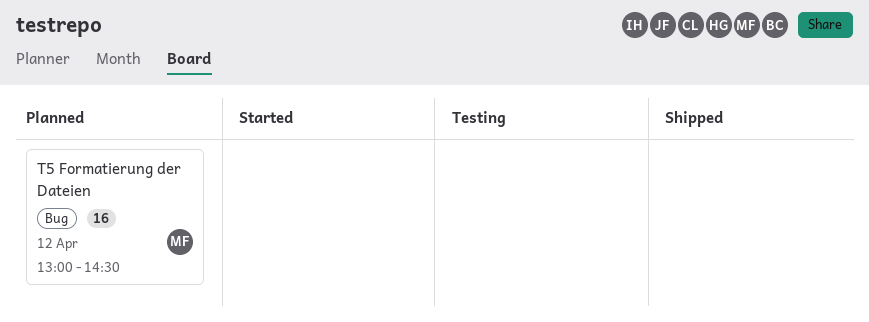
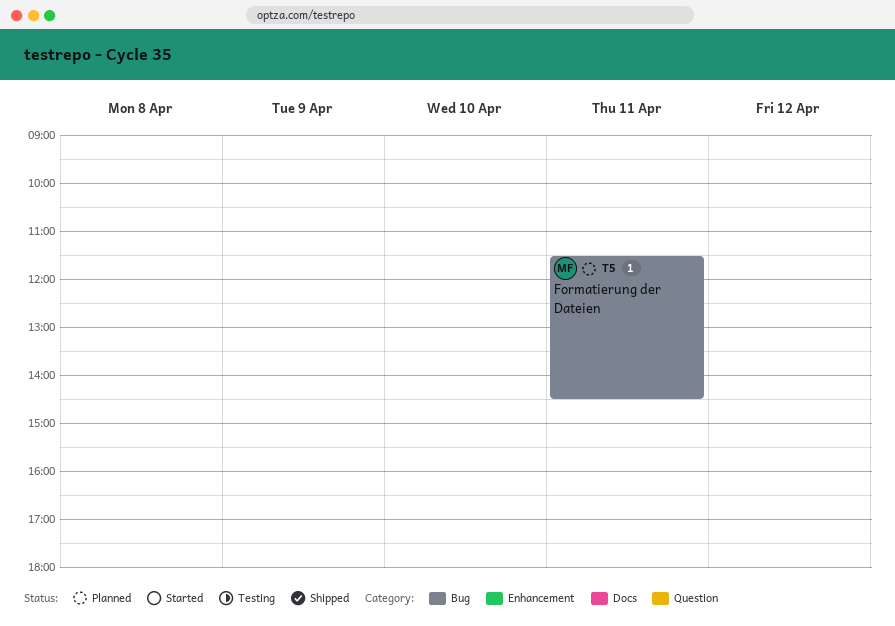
T5, estimate: 16 -> 1
T5, day: Apr 12 -> Apr 11
T5, begins: 13:00 -> 11:30

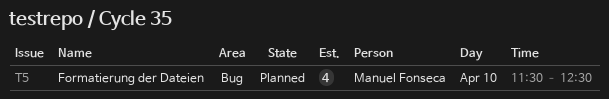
T5, estimate: 1 -> 4
T5, day: Apr 11 -> Apr 10
T5, ends: 14:30 -> 12:30

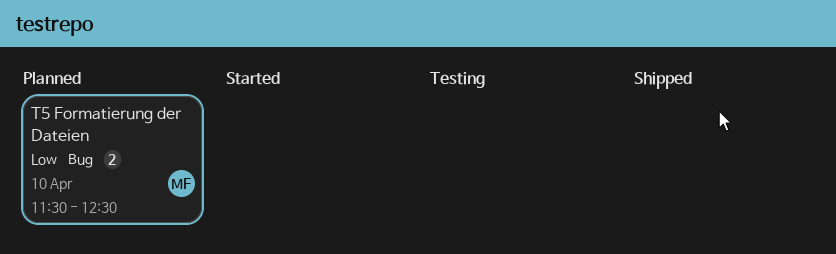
T5, estimate: 4 -> 2

